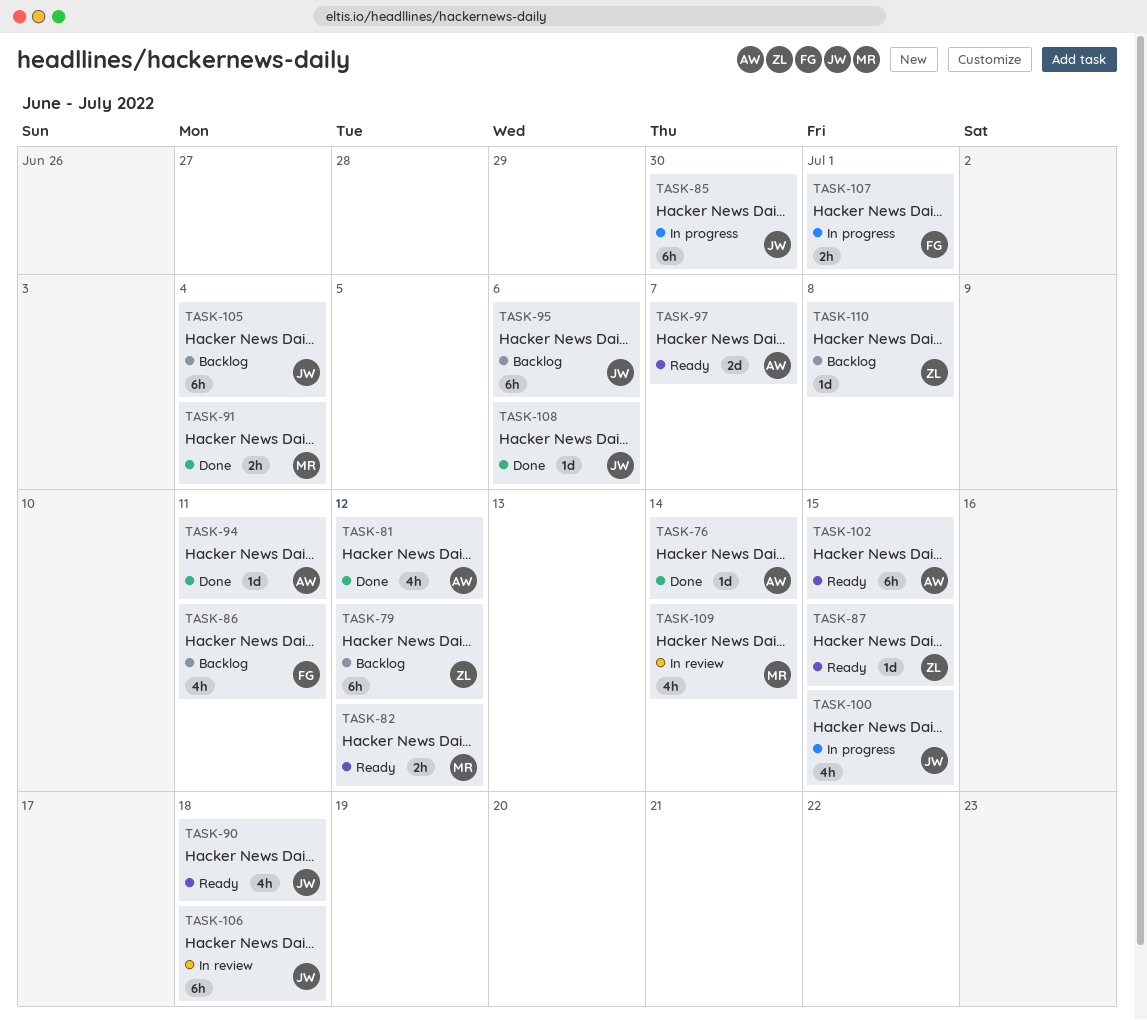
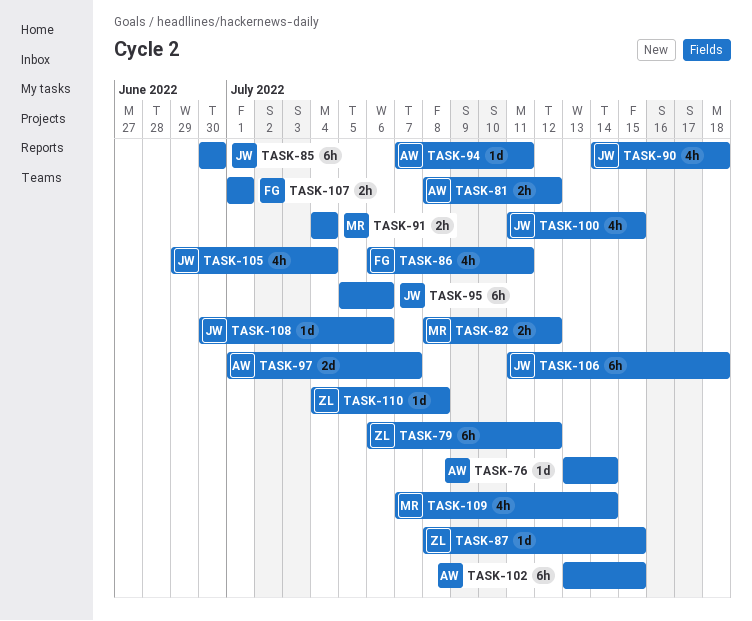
TASK-81, estimate: 4h -> 2h
TASK-105, estimate: 6h -> 4h

